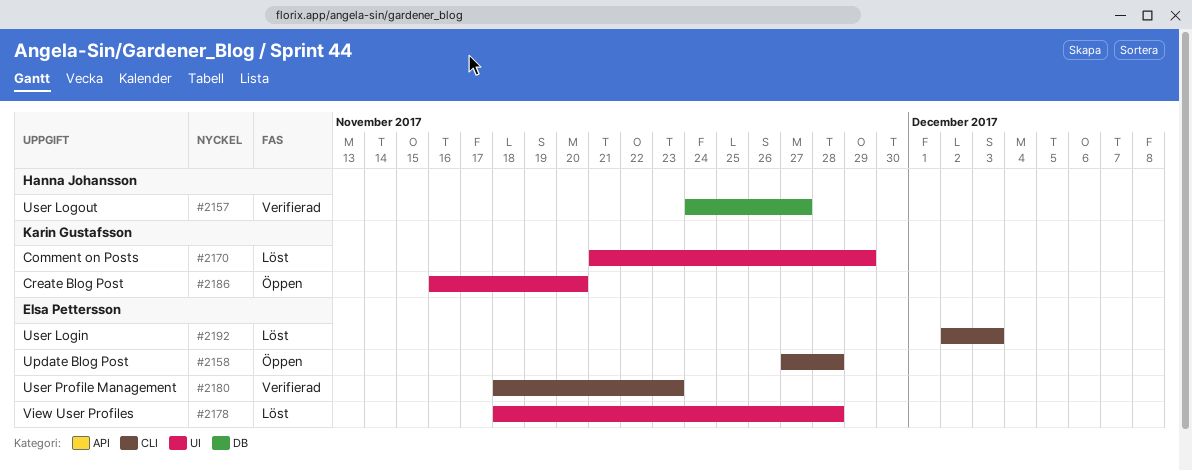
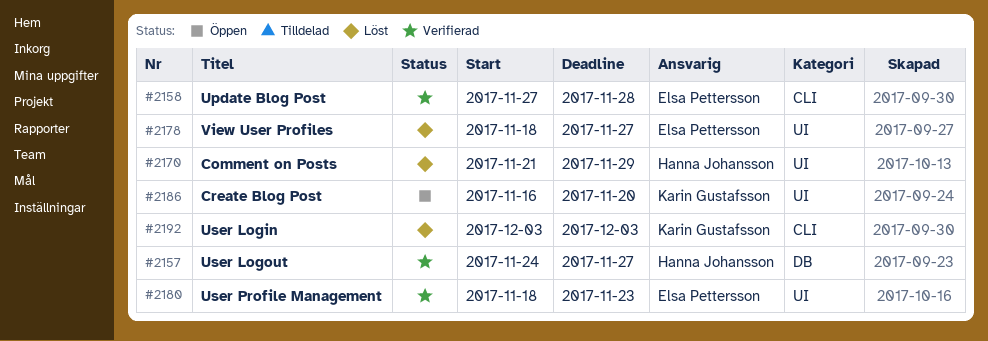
#2158, status: Öppen -> Verifierad
#2170, owner: Karin Gustafsson -> Hanna Johansson
#2178, due: Nov 28 -> Nov 27
#2180, label: CLI -> UI
#2192, owner: Elsa Pettersson -> Karin Gustafsson
#2192, start: Dec 2 -> Dec 3

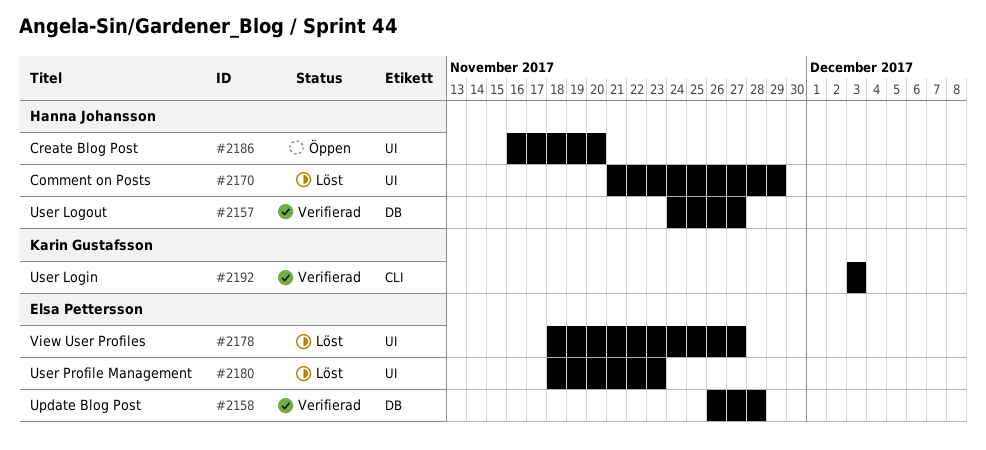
#2158, label: CLI -> DB
#2158, start: Nov 27 -> Nov 26
#2180, status: Verifierad -> Löst
#2186, owner: Karin Gustafsson -> Hanna Johansson
#2192, status: Löst -> Verifierad

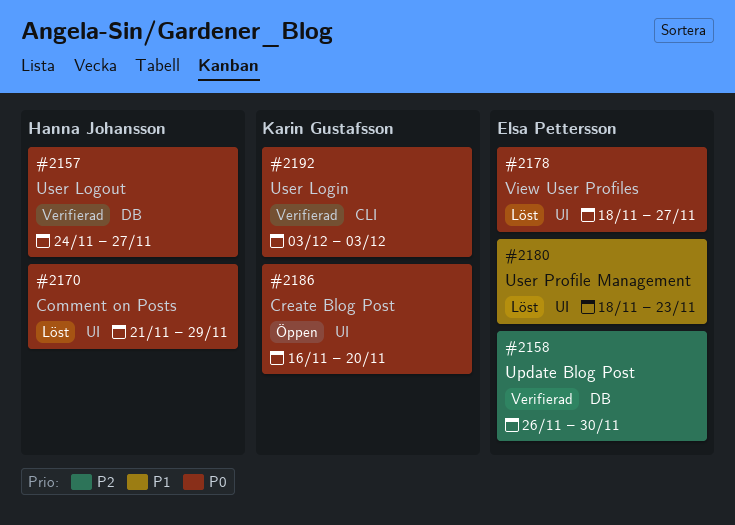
#2158, due: Nov 28 -> Nov 30
#2186, owner: Hanna Johansson -> Karin Gustafsson

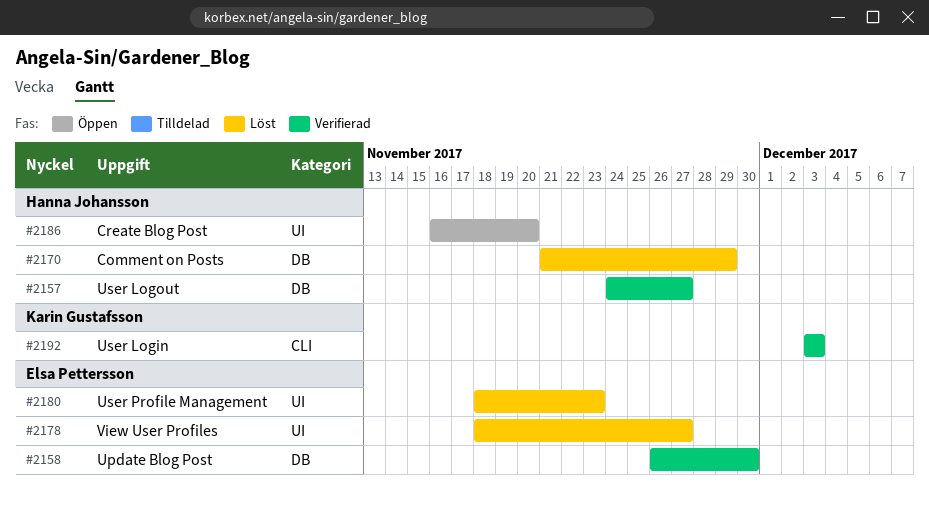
#2170, label: UI -> DB
#2186, owner: Karin Gustafsson -> Hanna Johansson

